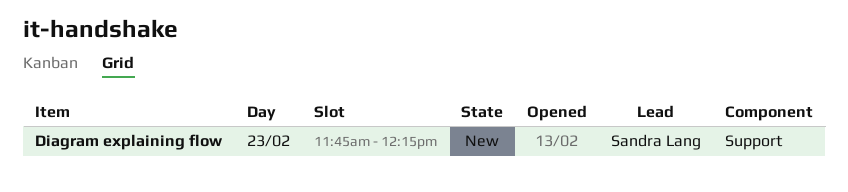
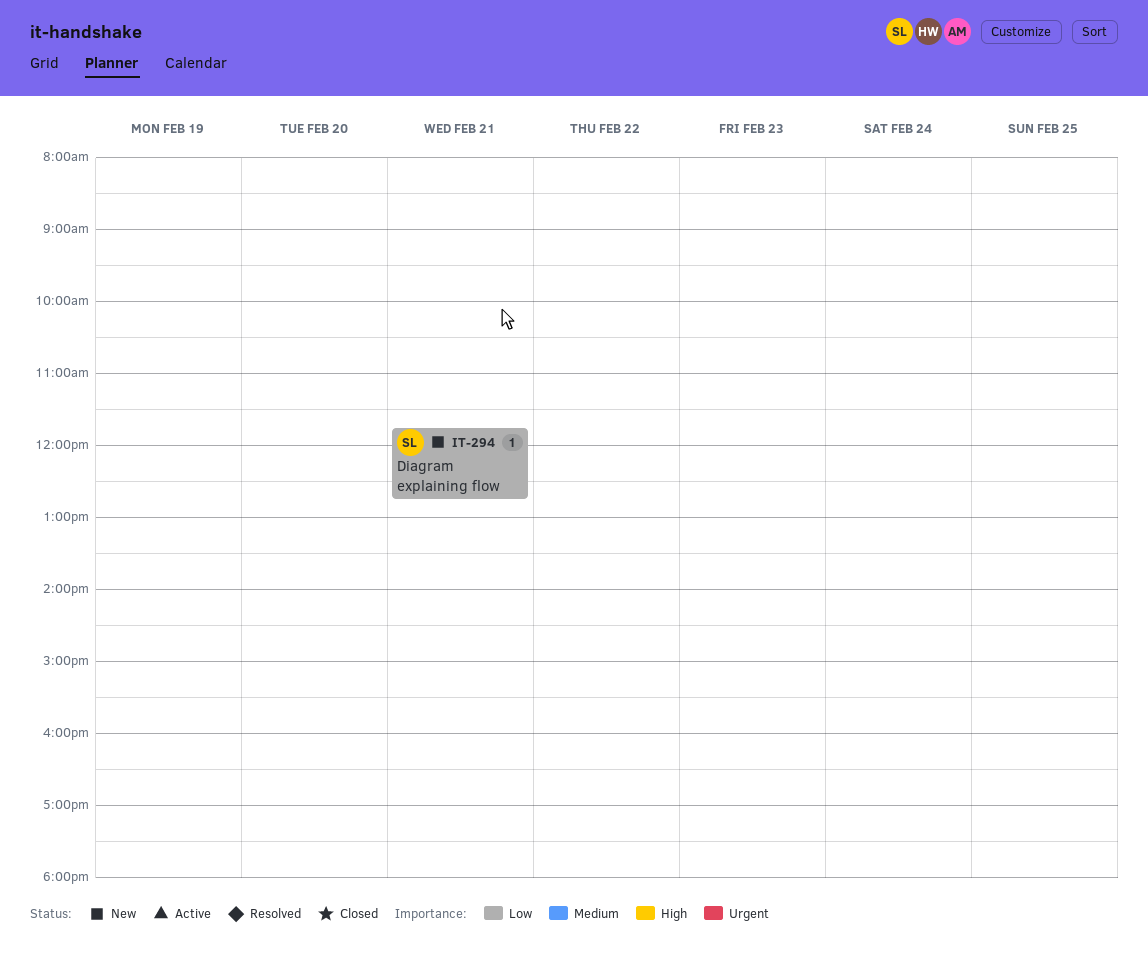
Diagram explaining flow, day: Feb 23 -> Feb 21
Diagram explaining flow, ends: 12:15 -> 12:45

